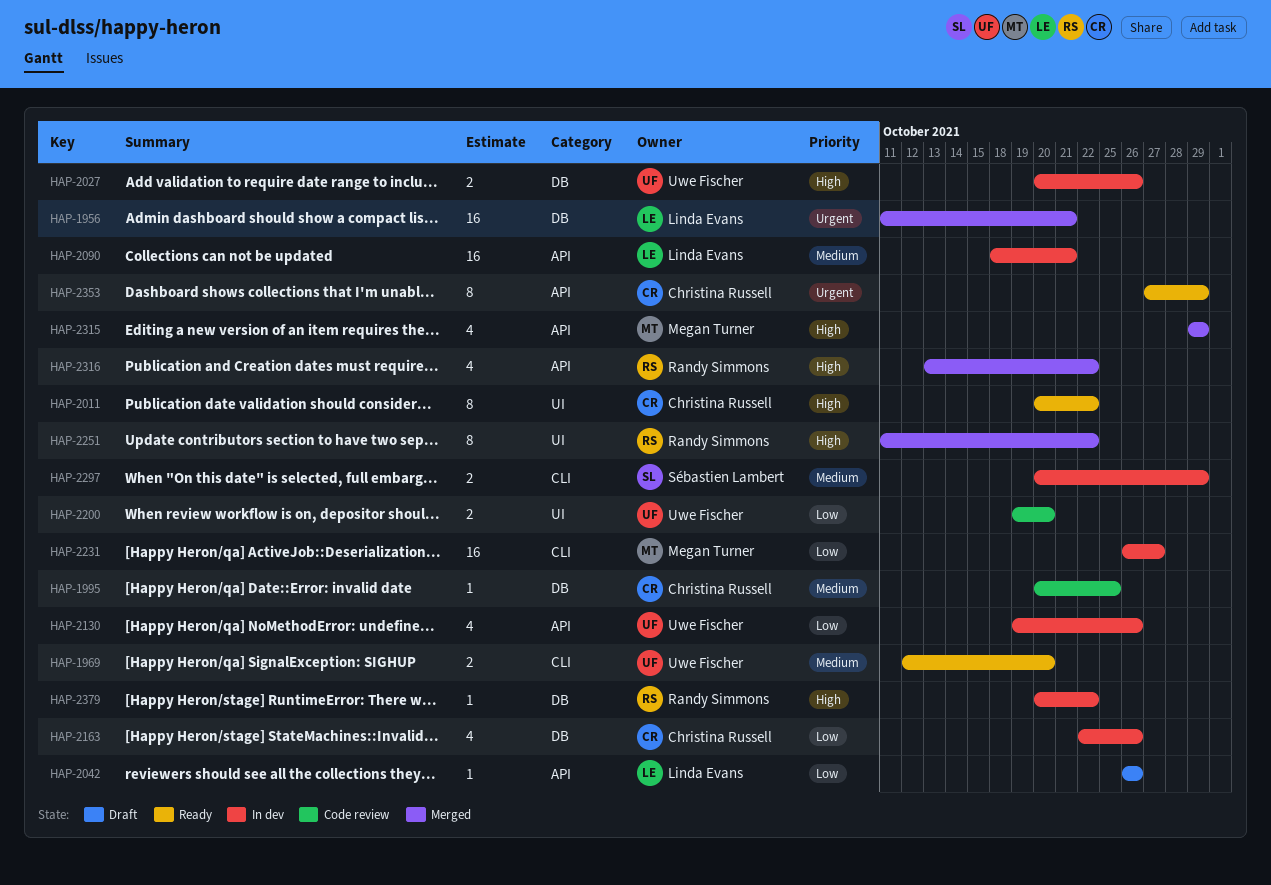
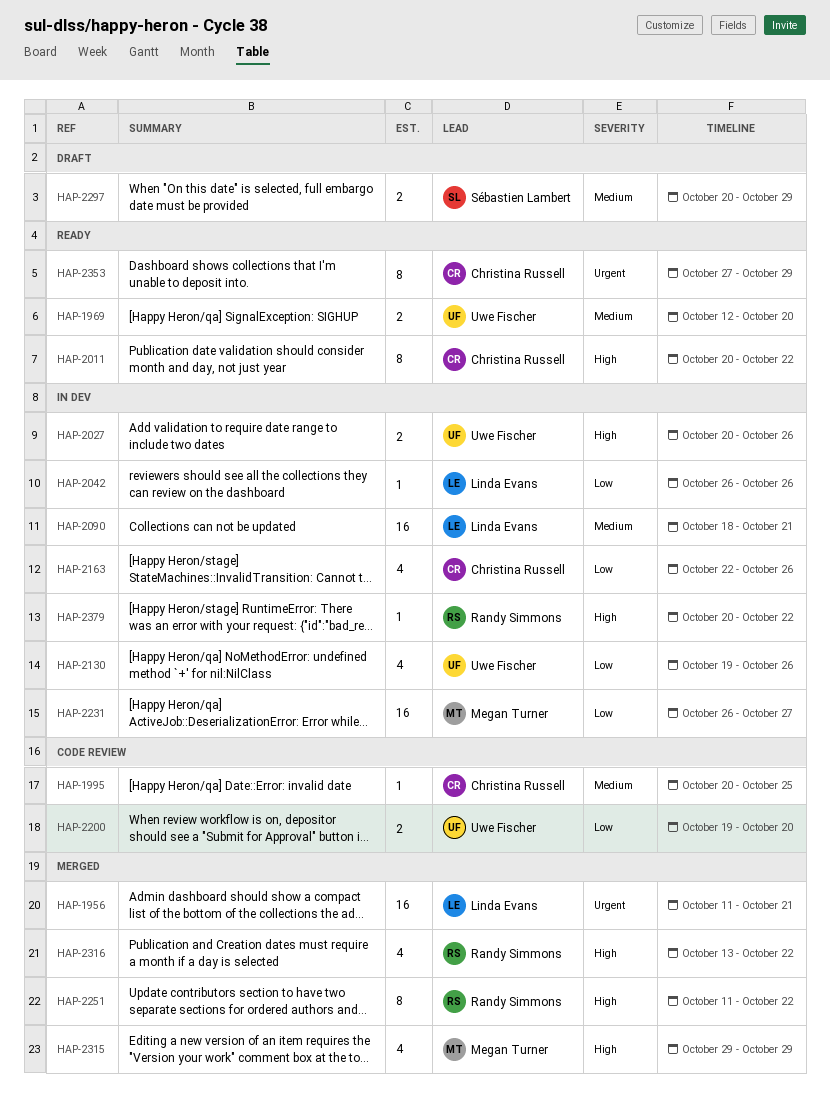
HAP-2042, status: Draft -> In dev
HAP-2297, status: In dev -> Draft

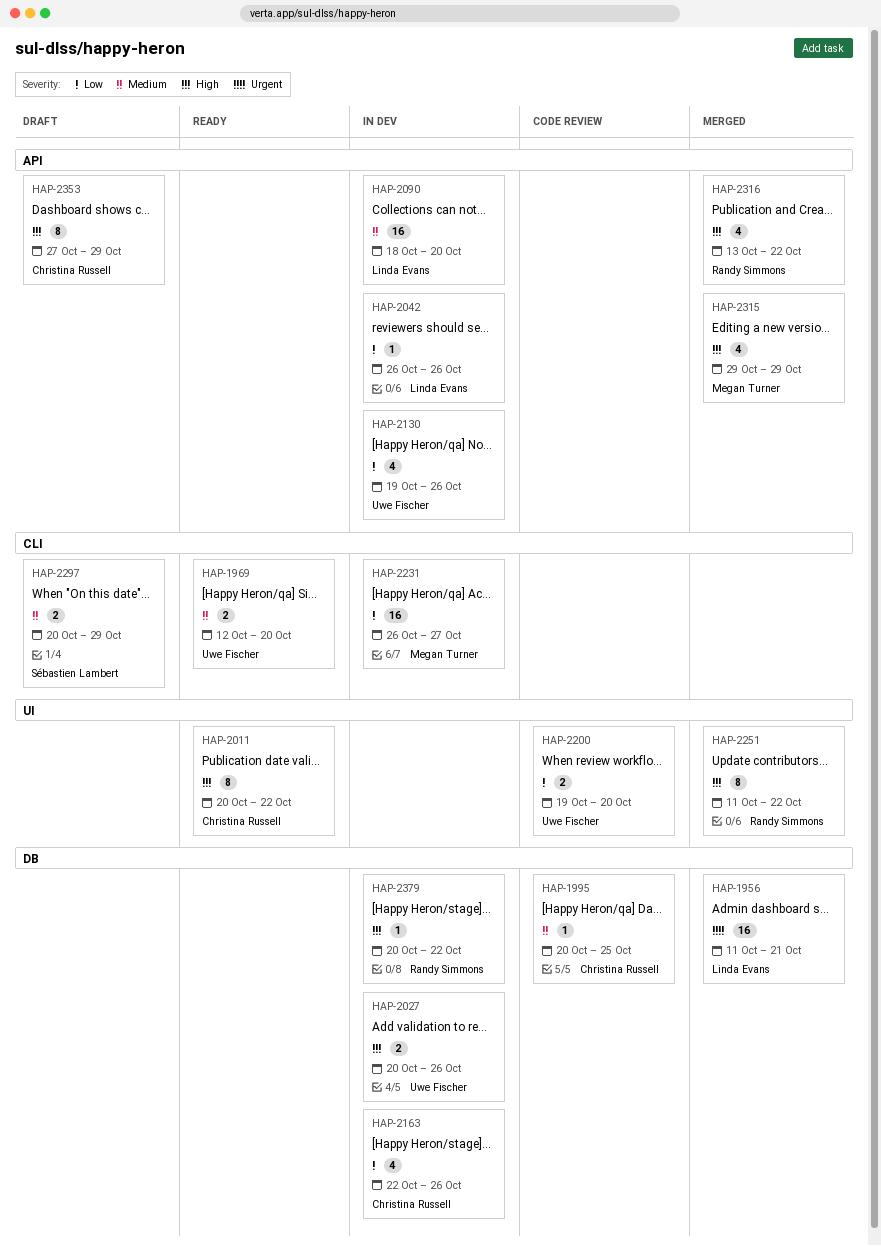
HAP-2090, due: Oct 21 -> Oct 20
HAP-2353, status: Ready -> Draft
HAP-2353, priority: Urgent -> High

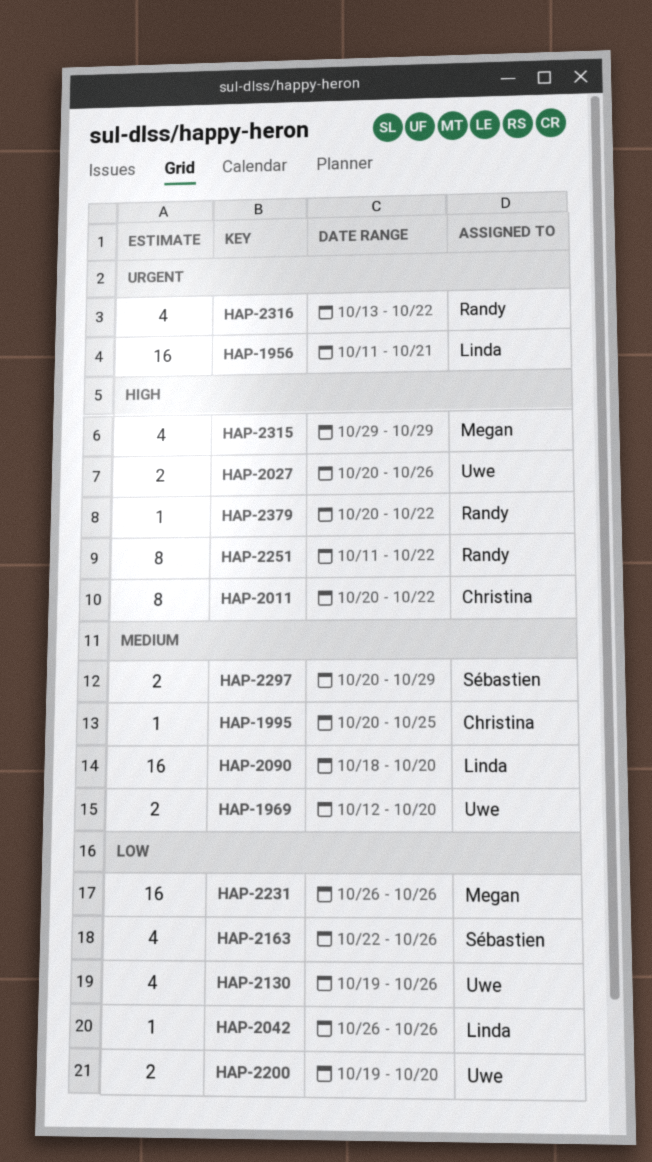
HAP-2163, owner: Christina Russell -> Sébastien Lambert
HAP-2231, due: Oct 27 -> Oct 26
HAP-2316, priority: High -> Urgent
HAP-2353: present -> none

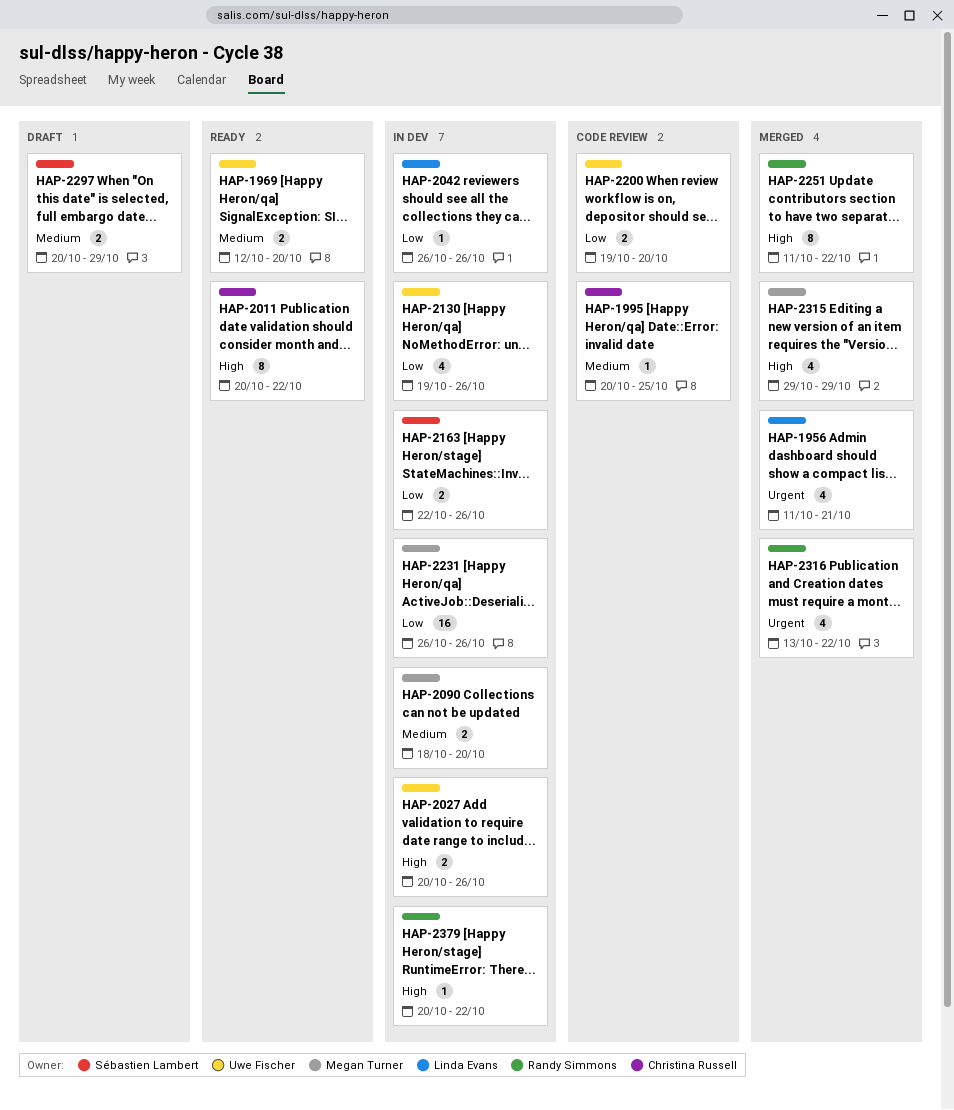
HAP-1956, estimate: 16 -> 4
HAP-2090, owner: Linda Evans -> Megan Turner
HAP-2090, estimate: 16 -> 2
HAP-2163, estimate: 4 -> 2

